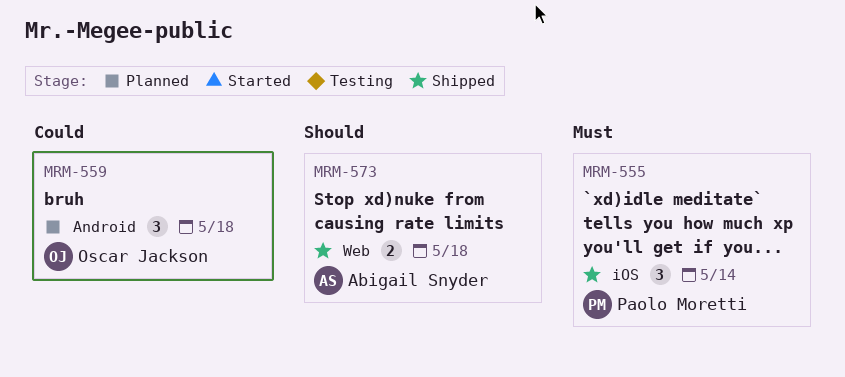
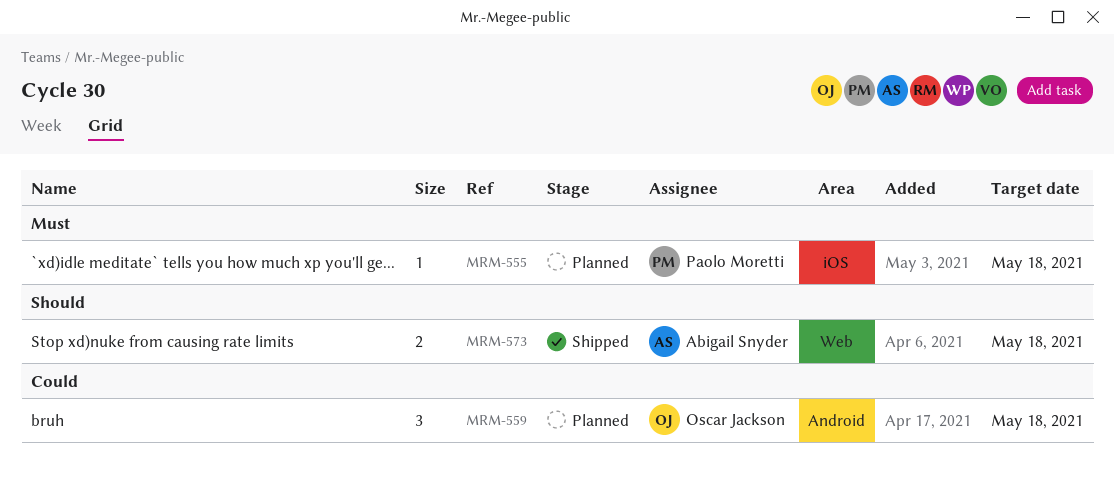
MRM-555, status: Shipped -> Planned
MRM-555, estimate: 3 -> 1
MRM-555, due: May 14 -> May 18

